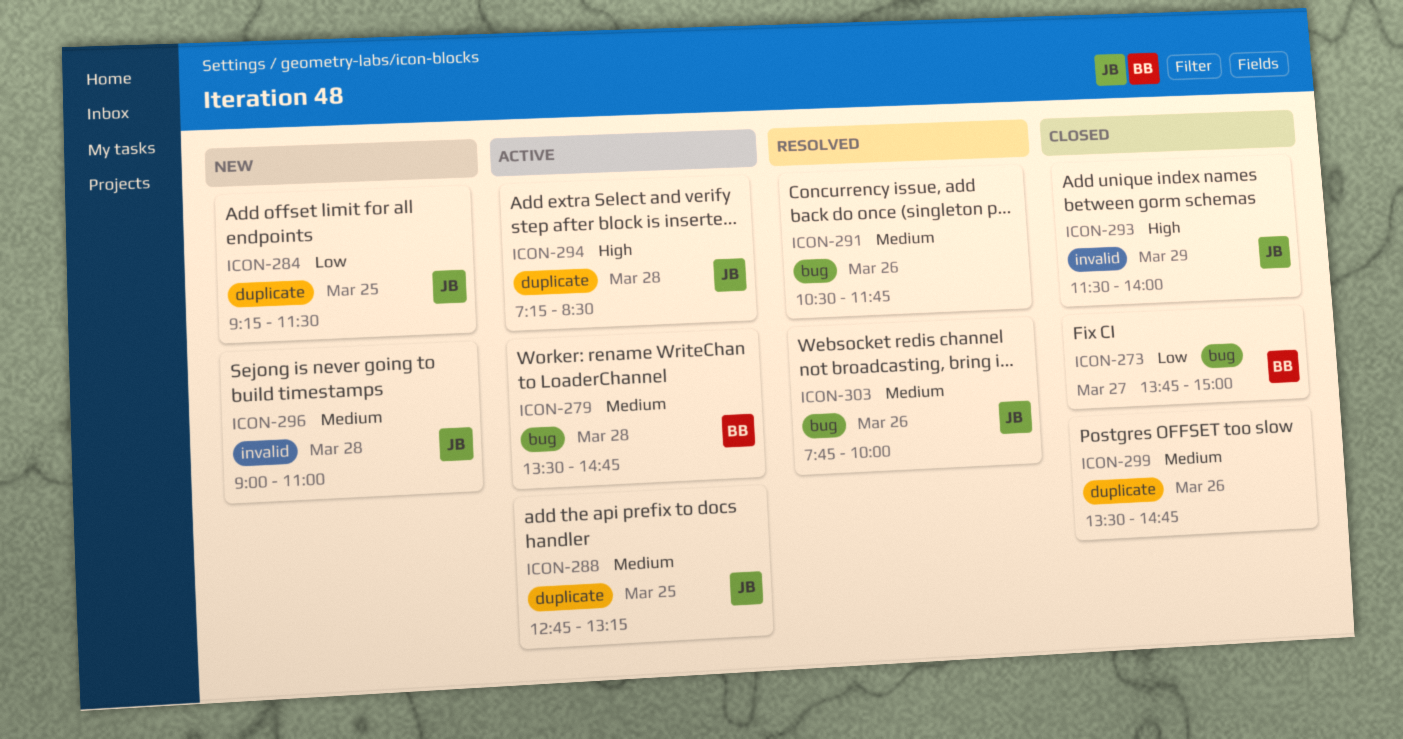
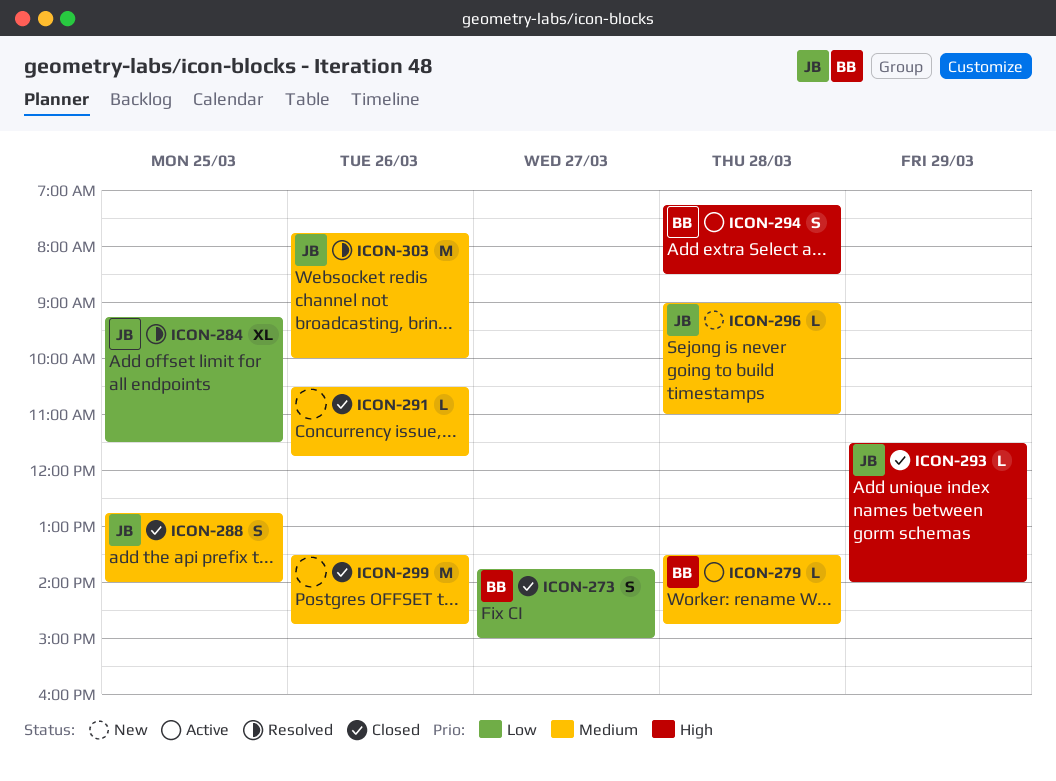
ICON-284, status: New -> Resolved
ICON-288, status: Active -> Closed
ICON-288, ends: 13:15 -> 14:00
ICON-291, status: Resolved -> Closed
ICON-294, owner: JB -> BB

